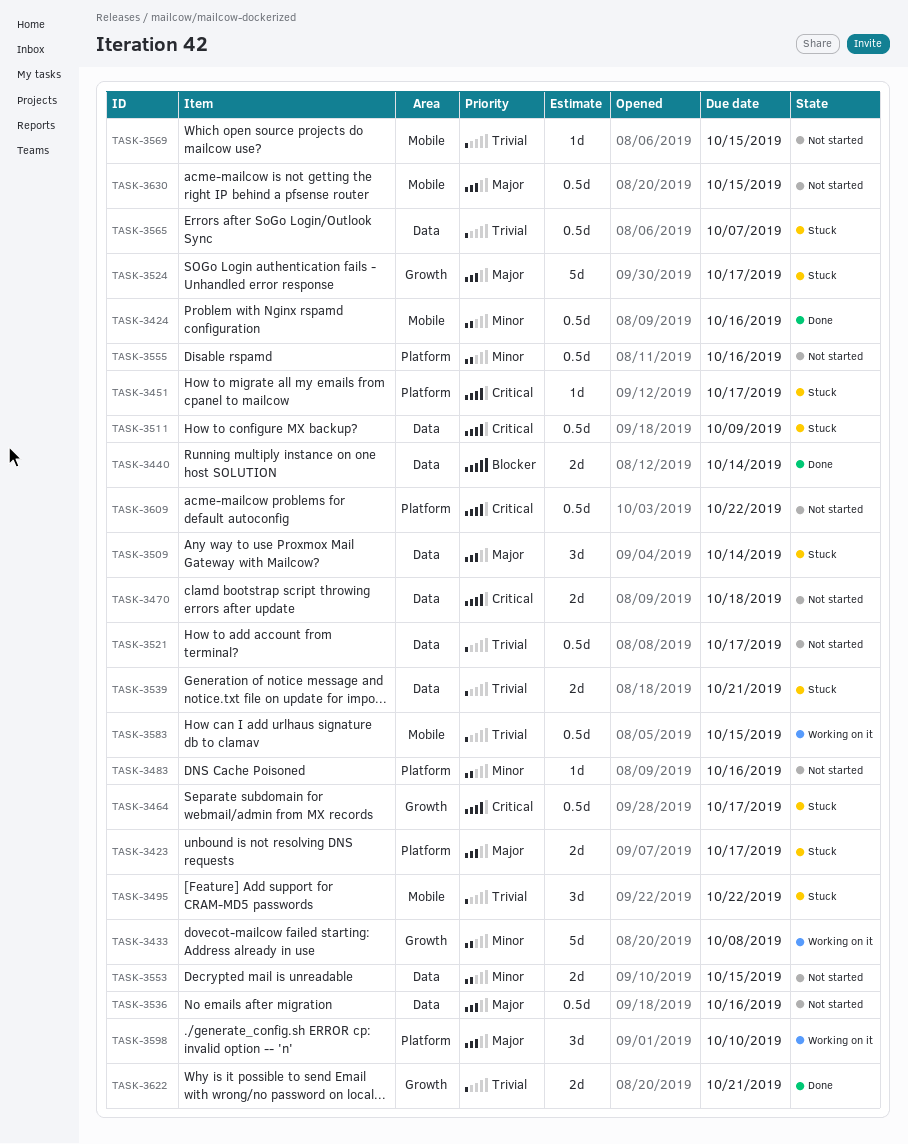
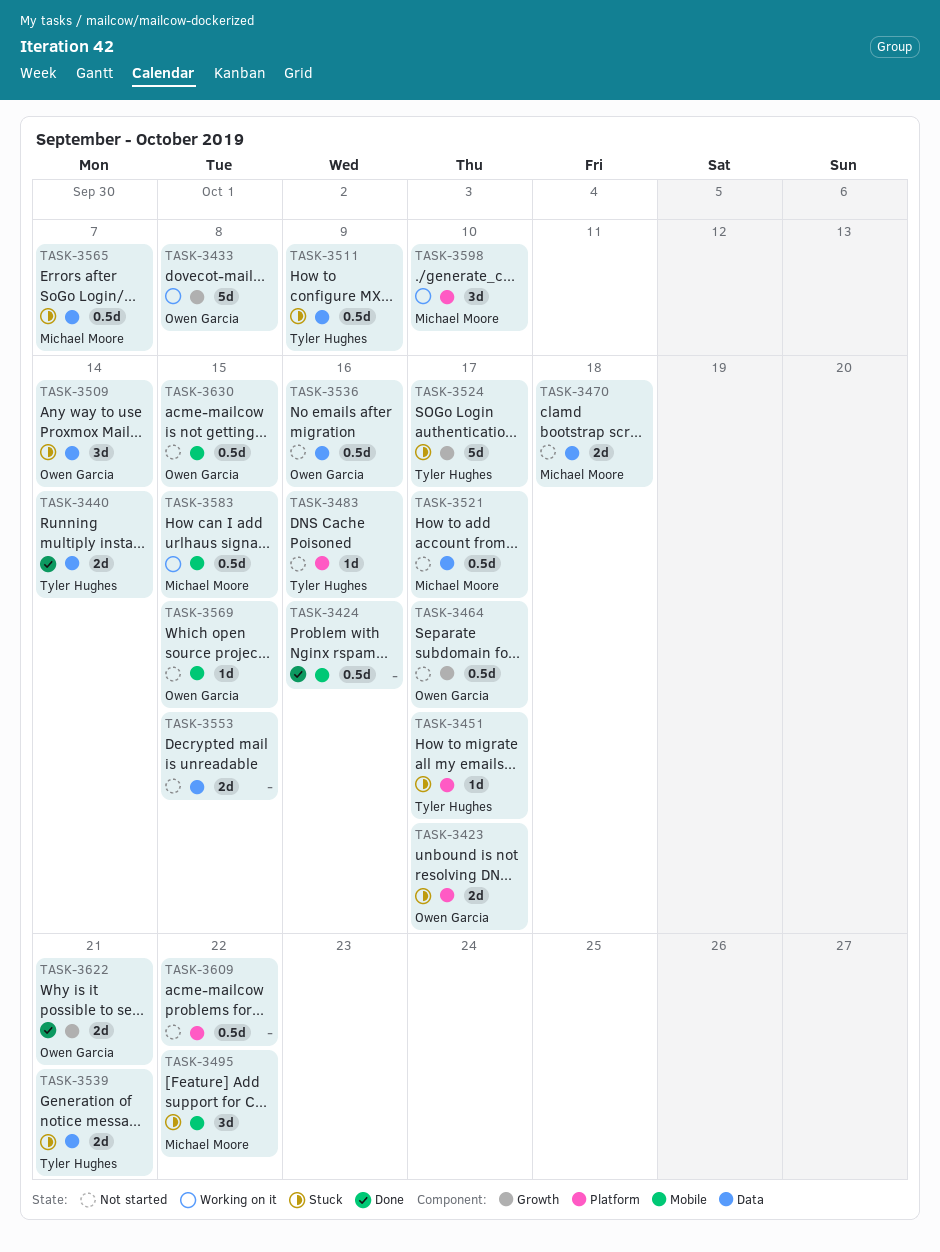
TASK-3464, status: Stuck -> Not started
TASK-3555: present -> none

